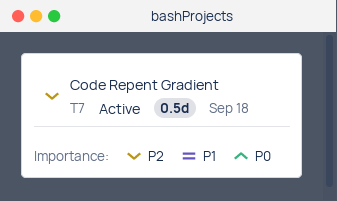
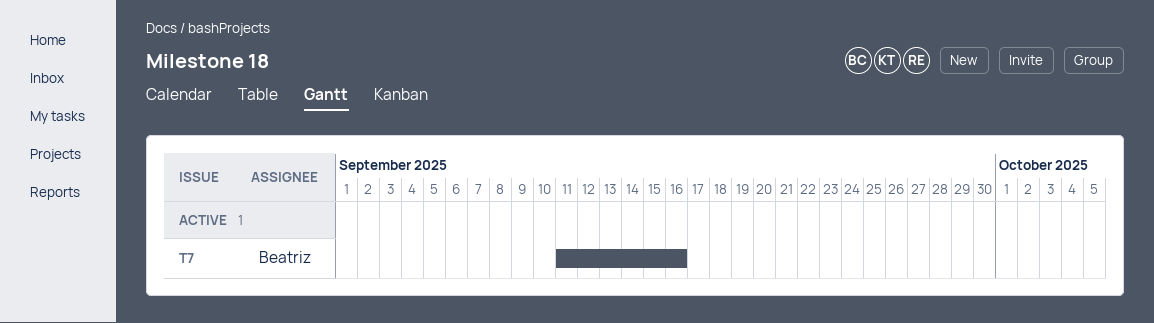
T7, due: Sep 18 -> Sep 16

